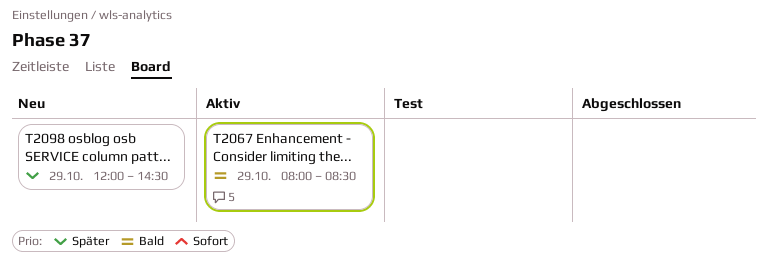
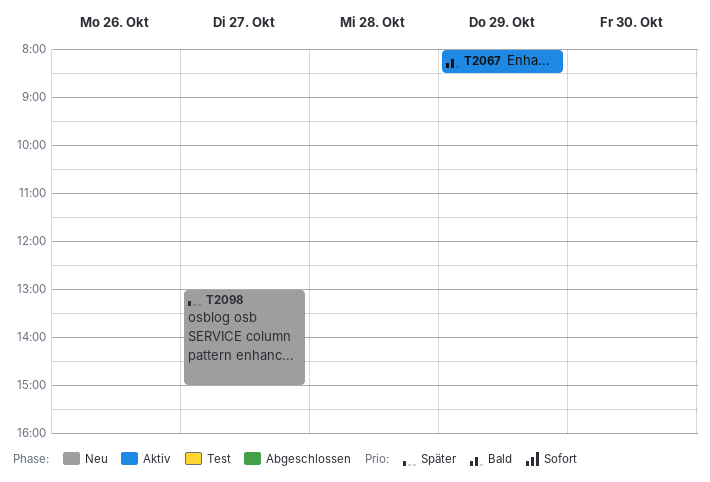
T2098, day: Oct 29 -> Oct 27
T2098, begins: 12:00 -> 13:00
T2098, ends: 14:30 -> 15:00

